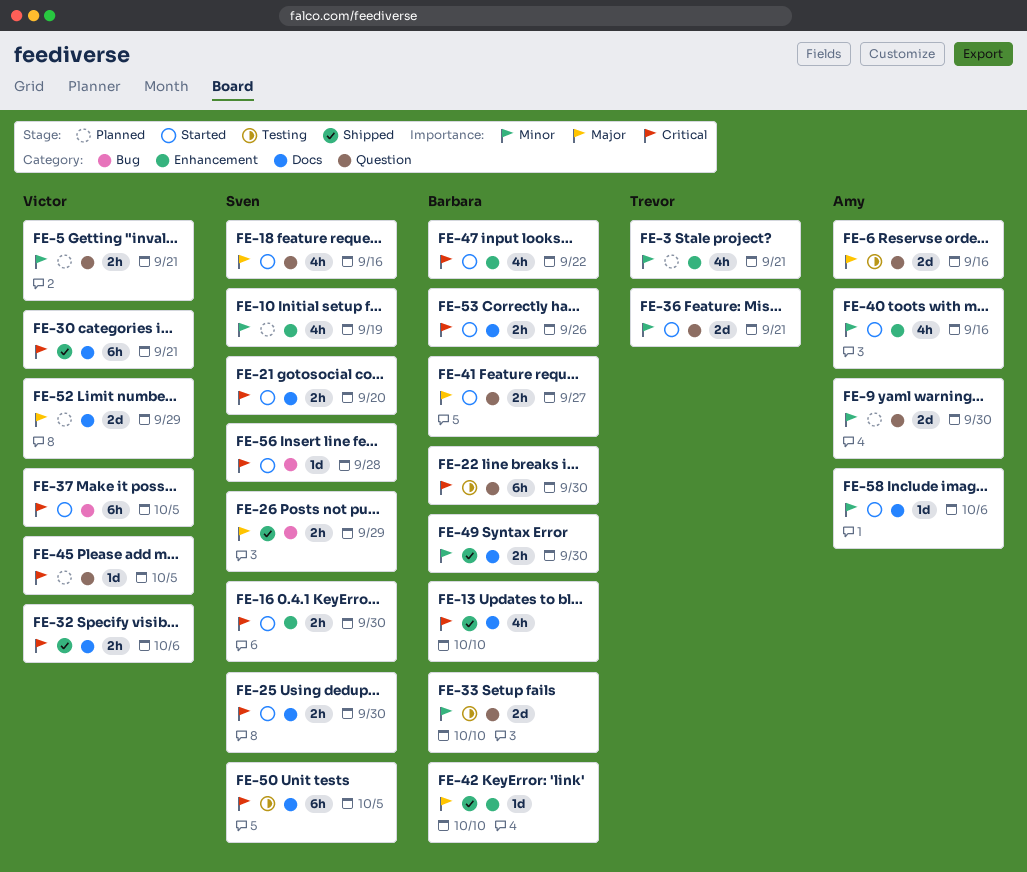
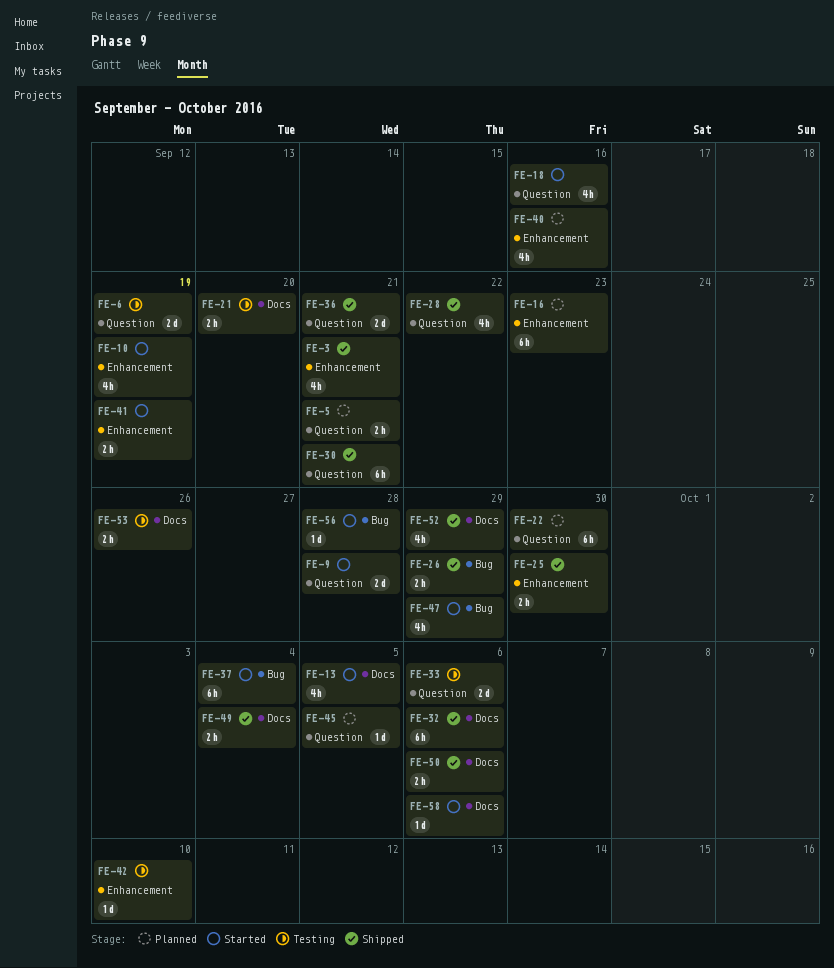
FE-3, status: Planned -> Shipped
FE-6, due: Sep 16 -> Sep 19
FE-9, status: Planned -> Started
FE-9, due: Sep 30 -> Sep 28
FE-10, status: Planned -> Started
FE-13, status: Shipped -> Started
FE-13, due: Oct 10 -> Oct 5
FE-16, status: Started -> Planned
FE-16, estimate: 2h -> 6h
FE-16, due: Sep 30 -> Sep 23
FE-21, status: Started -> Testing
FE-22, status: Testing -> Planned
FE-25, status: Started -> Shipped
FE-25, label: Docs -> Enhancement
FE-28: none -> present
FE-30, label: Docs -> Question
FE-32, estimate: 2h -> 6h
FE-33, due: Oct 10 -> Oct 6
FE-36, status: Started -> Shipped
FE-37, due: Oct 5 -> Oct 4
FE-40, status: Started -> Planned
FE-41, label: Question -> Enhancement
FE-41, due: Sep 27 -> Sep 19
FE-42, status: Shipped -> Testing
FE-47, label: Enhancement -> Bug
FE-47, due: Sep 22 -> Sep 29
FE-49, due: Sep 30 -> Oct 4
FE-50, status: Testing -> Shipped
FE-50, estimate: 6h -> 2h
FE-50, due: Oct 5 -> Oct 6
FE-52, status: Planned -> Shipped
FE-52, estimate: 2d -> 4h
FE-53, status: Started -> Testing

